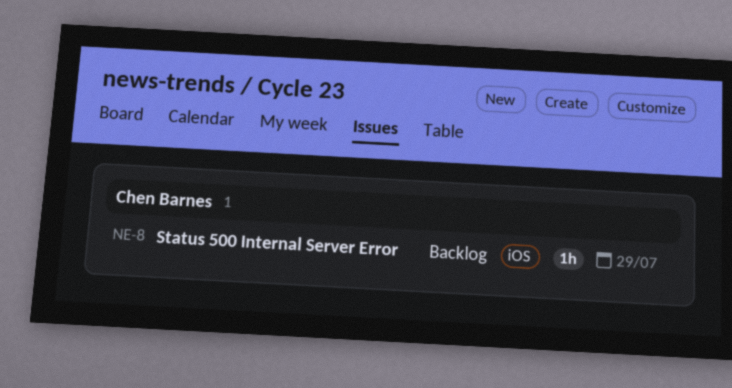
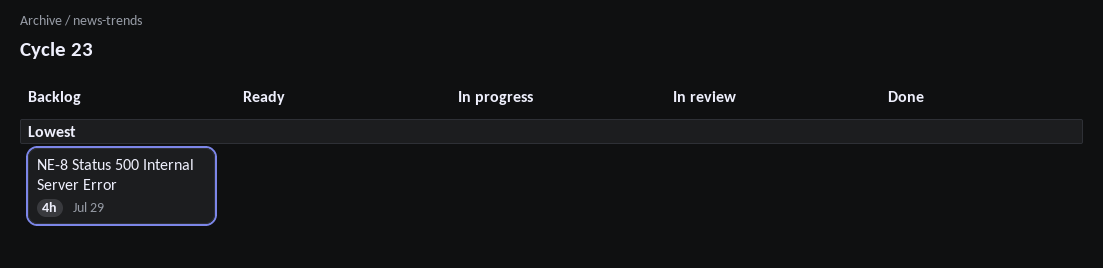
NE-8, estimate: 1h -> 4h

